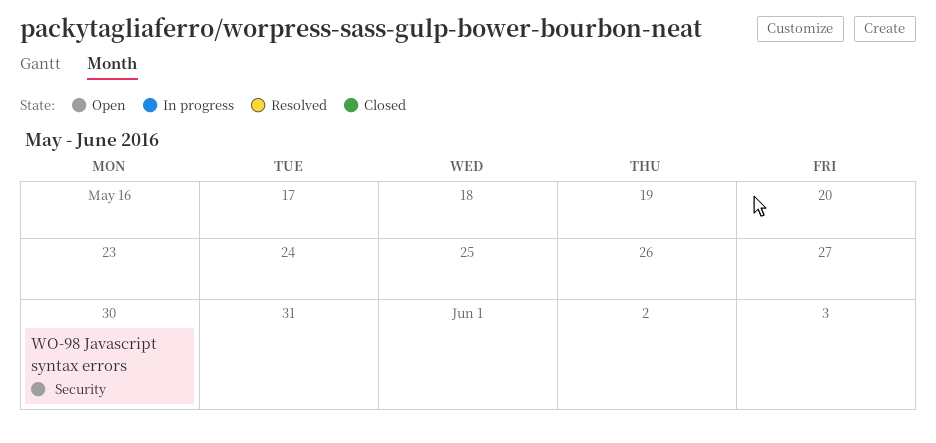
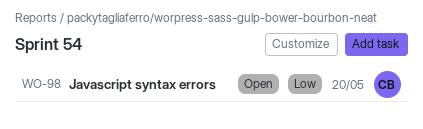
WO-98, due: May 30 -> May 20

